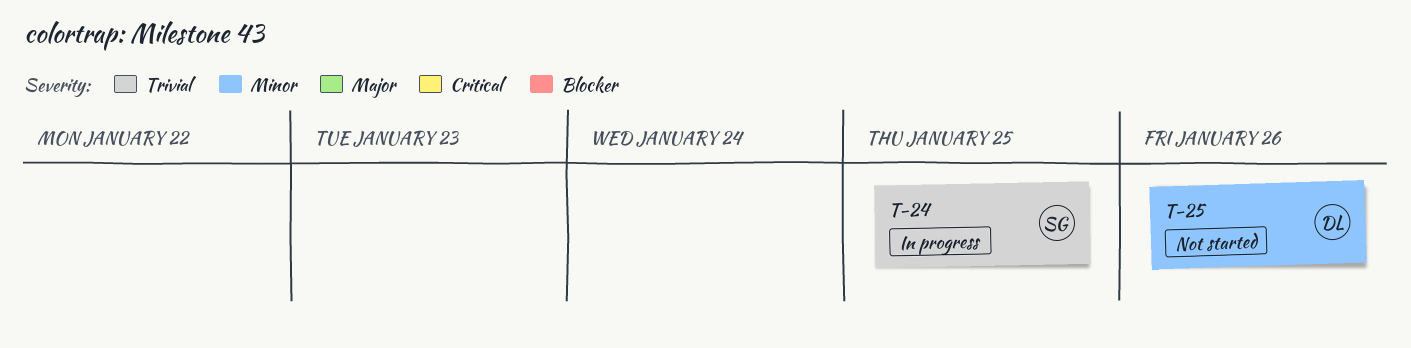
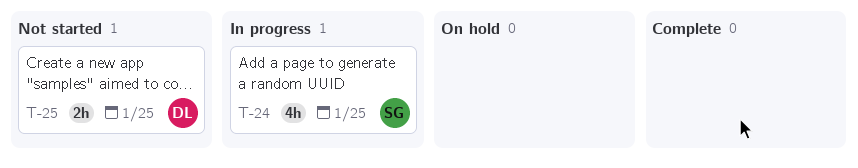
T-25, due: Jan 26 -> Jan 25

